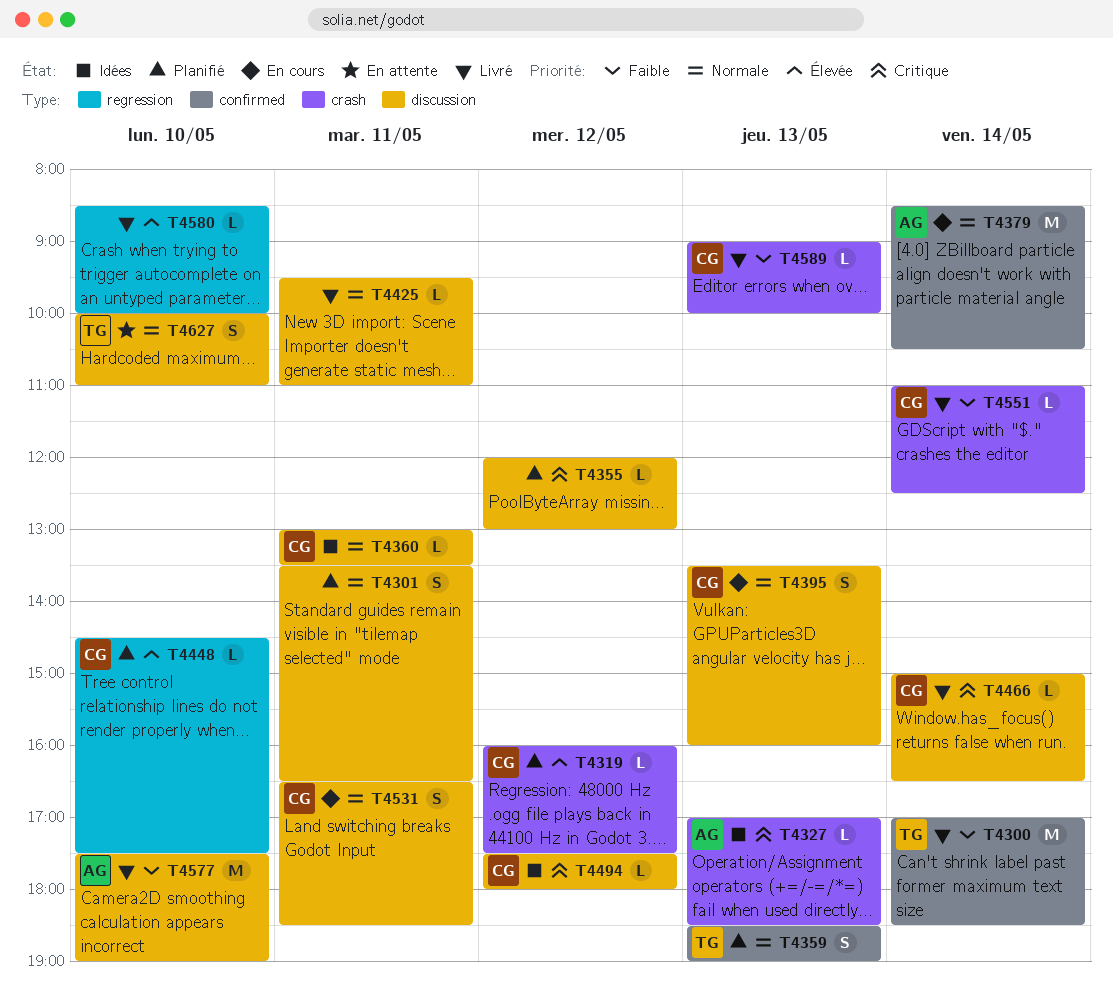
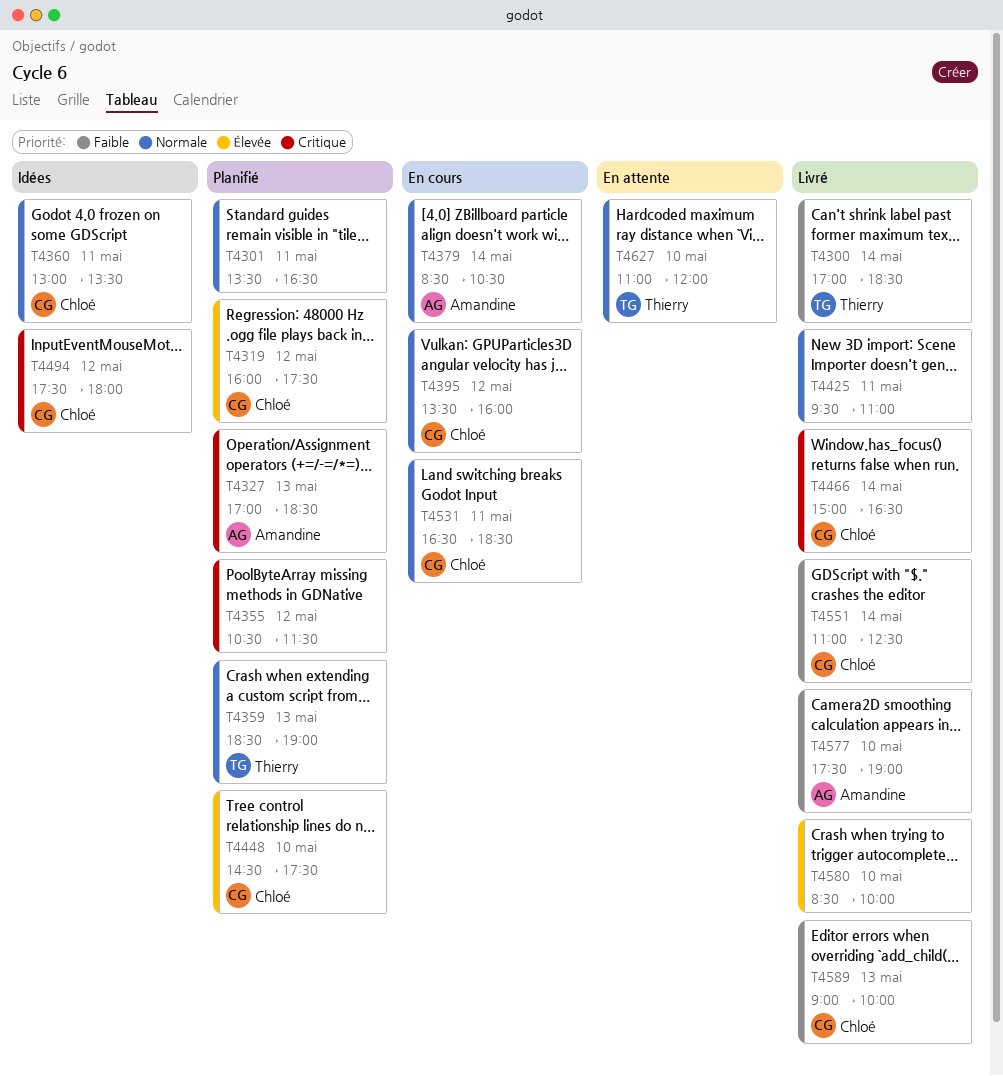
T4327, status: Idées -> Planifié
T4355, begins: 12:00 -> 10:30
T4355, ends: 13:00 -> 11:30
T4395, day: May 13 -> May 12
T4627, begins: 10:00 -> 11:00
T4627, ends: 11:00 -> 12:00

